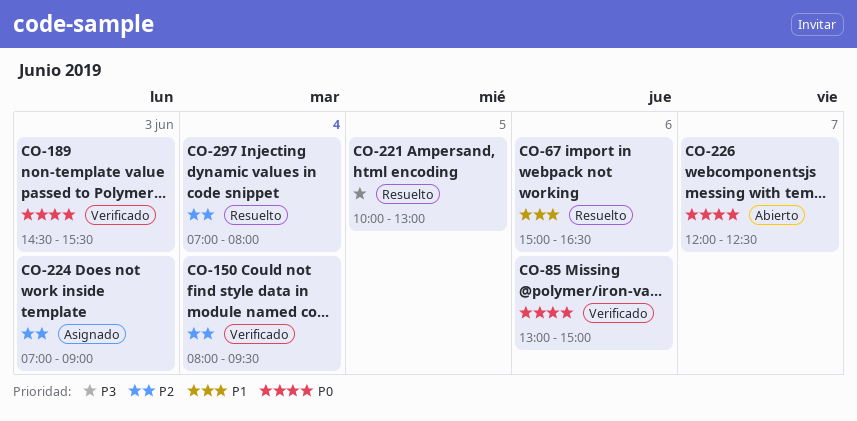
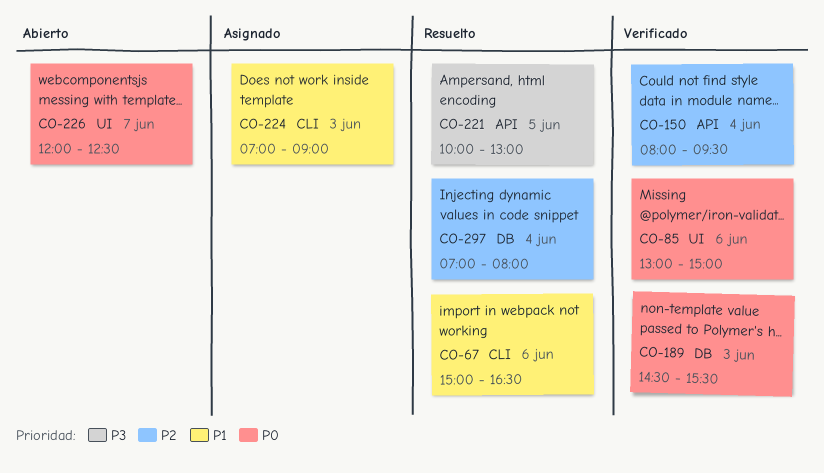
CO-224, priority: P2 -> P1

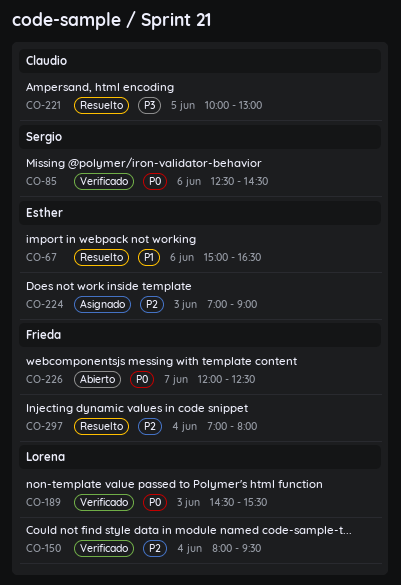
CO-85, begins: 13:00 -> 12:30
CO-85, ends: 15:00 -> 14:30
CO-224, priority: P1 -> P2

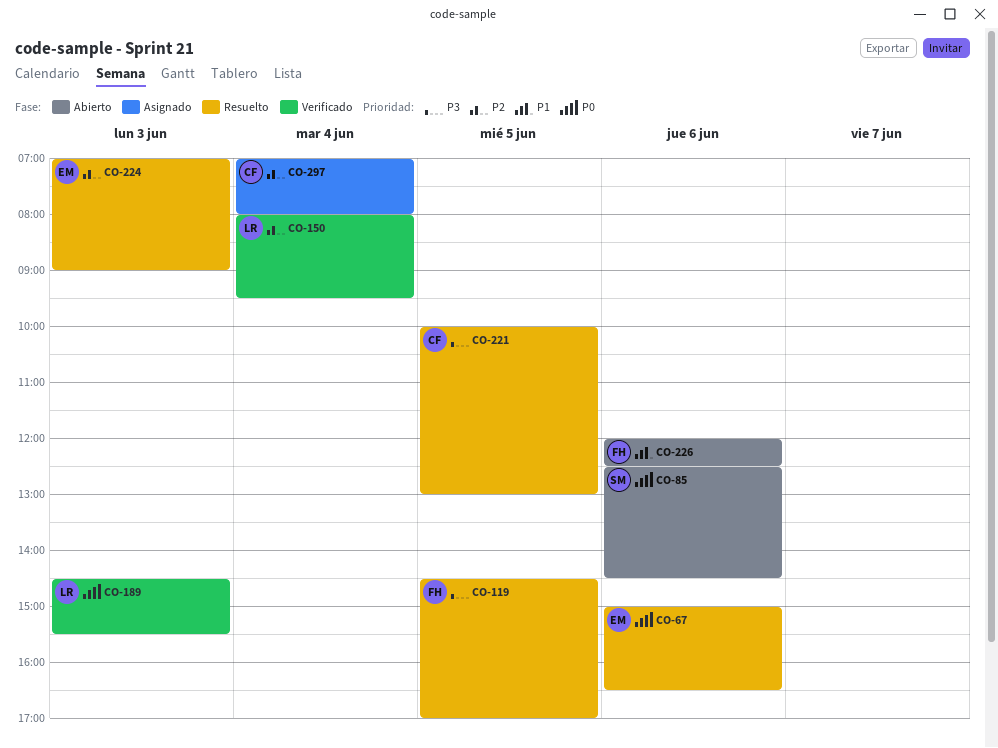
CO-67, priority: P1 -> P0
CO-85, status: Verificado -> Abierto
CO-119: none -> present
CO-224, status: Asignado -> Resuelto
CO-226, priority: P0 -> P1
CO-226, day: Jun 7 -> Jun 6
CO-297, status: Resuelto -> Asignado
CO-297, owner: Frieda -> Claudio

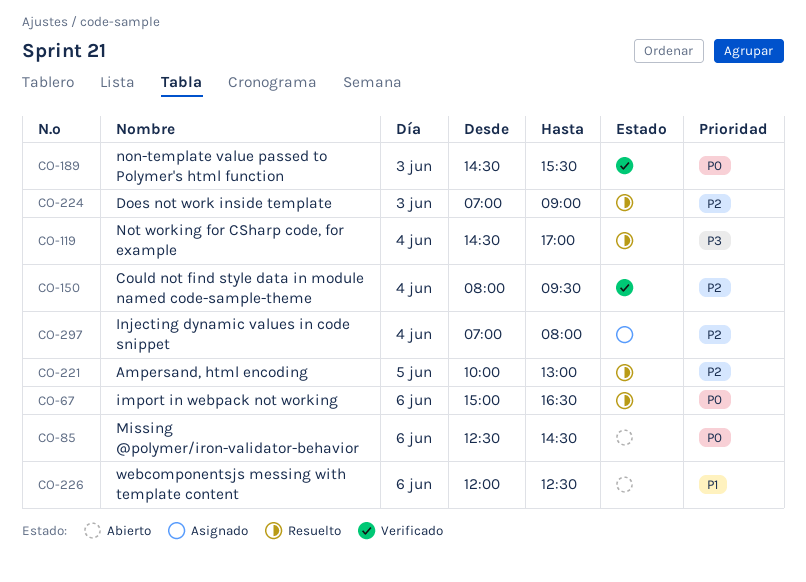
CO-119, day: Jun 5 -> Jun 4
CO-221, priority: P3 -> P2

